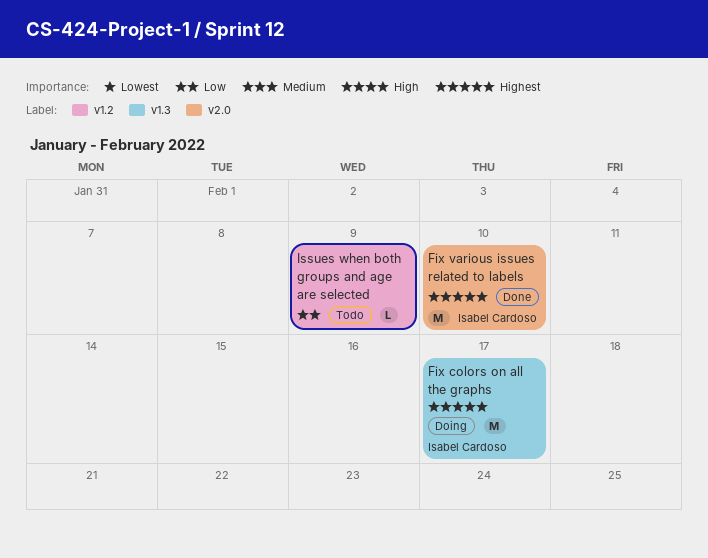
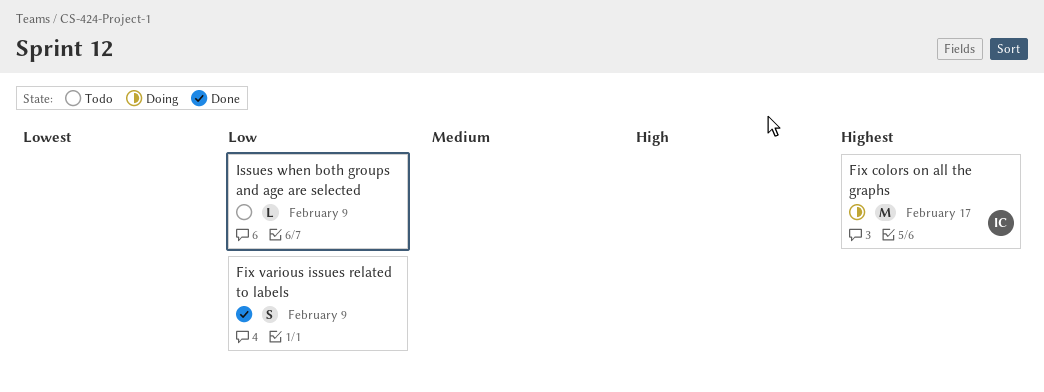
Fix various issues related to labels, owner: Isabel Cardoso -> none
Fix various issues related to labels, priority: Highest -> Low
Fix various issues related to labels, estimate: M -> S
Fix various issues related to labels, due: Feb 10 -> Feb 9

